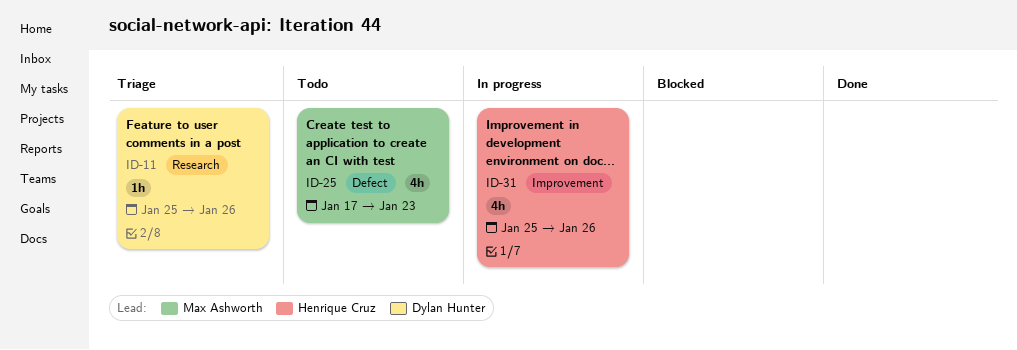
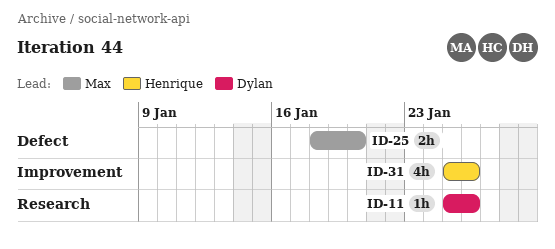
ID-25, estimate: 4h -> 2h
ID-25, start: Jan 17 -> Jan 18
ID-25, due: Jan 23 -> Jan 20

